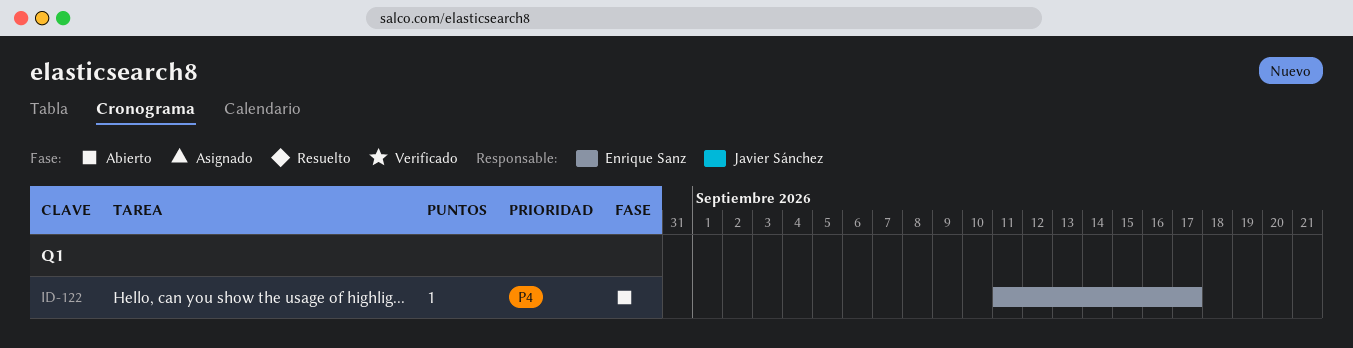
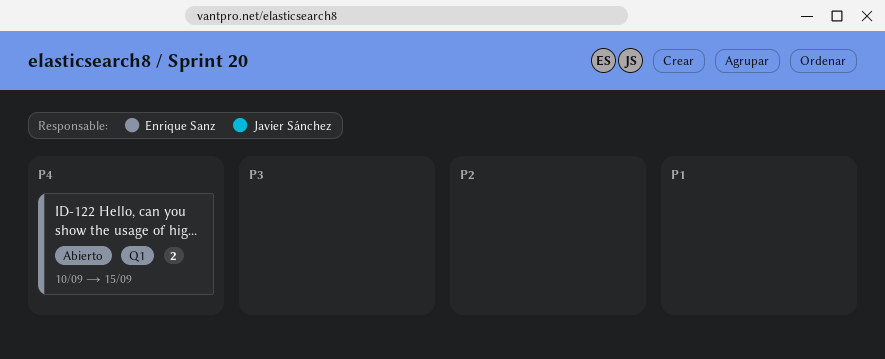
ID-122, estimate: 1 -> 2
ID-122, start: Sep 11 -> Sep 10
ID-122, due: Sep 17 -> Sep 15

